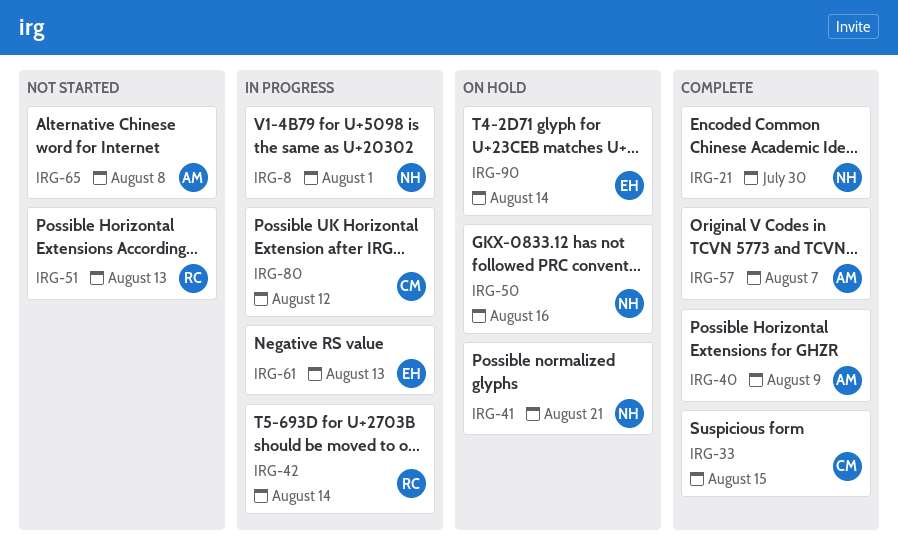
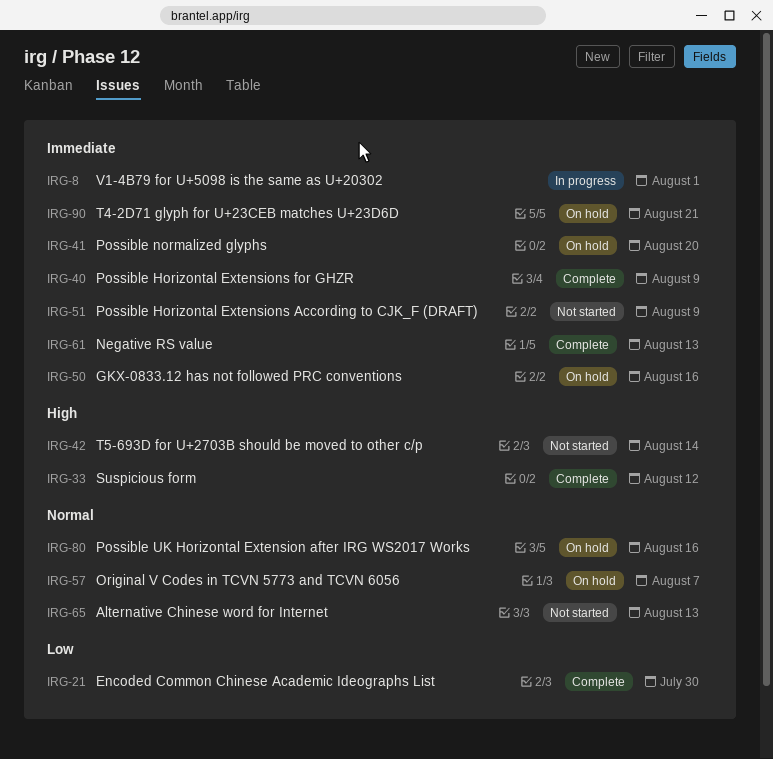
IRG-33, due: Aug 15 -> Aug 12
IRG-41, due: Aug 21 -> Aug 20
IRG-42, status: In progress -> Not started
IRG-51, due: Aug 13 -> Aug 9
IRG-57, status: Complete -> On hold
IRG-61, status: In progress -> Complete
IRG-65, due: Aug 8 -> Aug 13
IRG-80, status: In progress -> On hold
IRG-80, due: Aug 12 -> Aug 16
IRG-90, due: Aug 14 -> Aug 21

